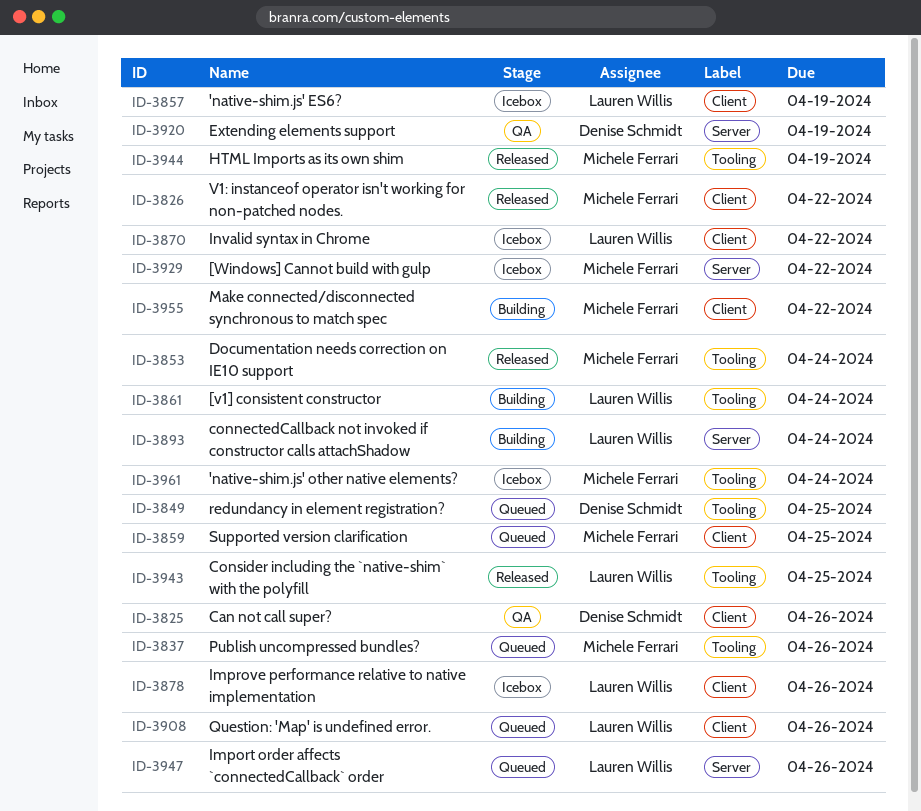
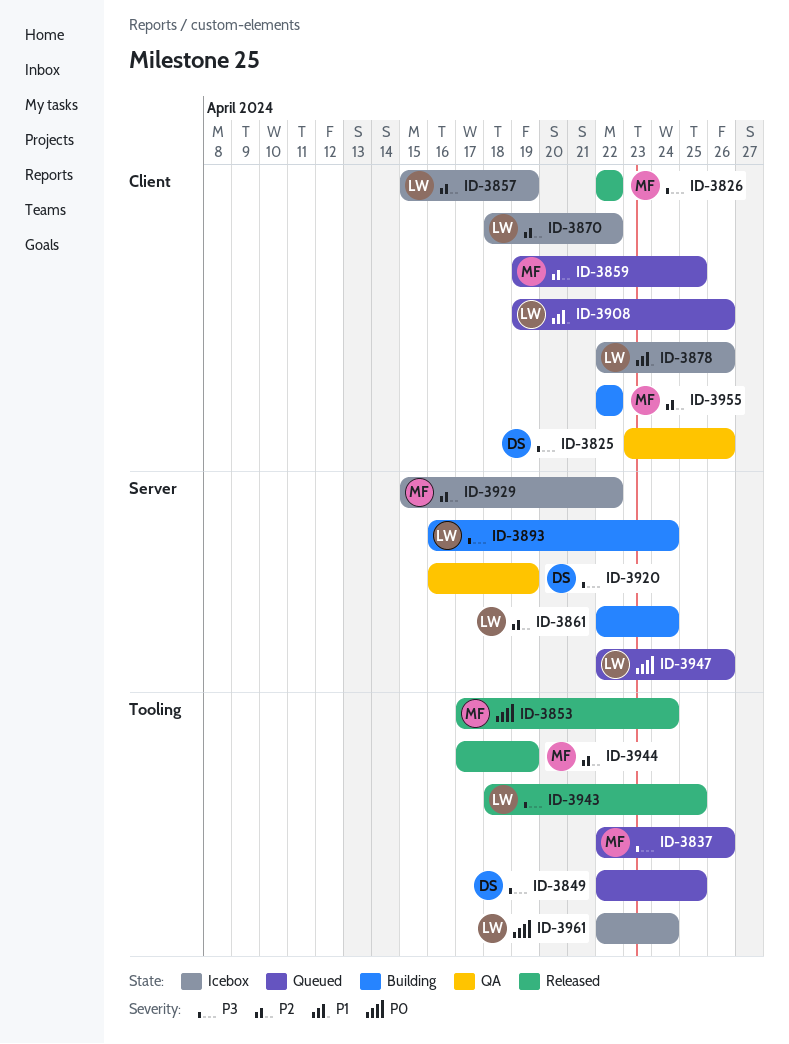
ID-3861, label: Tooling -> Server
ID-3961, owner: Michele Ferrari -> Lauren Willis

